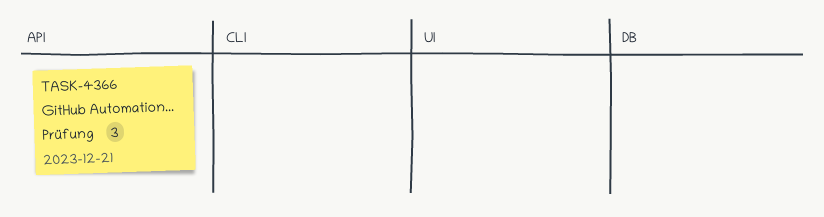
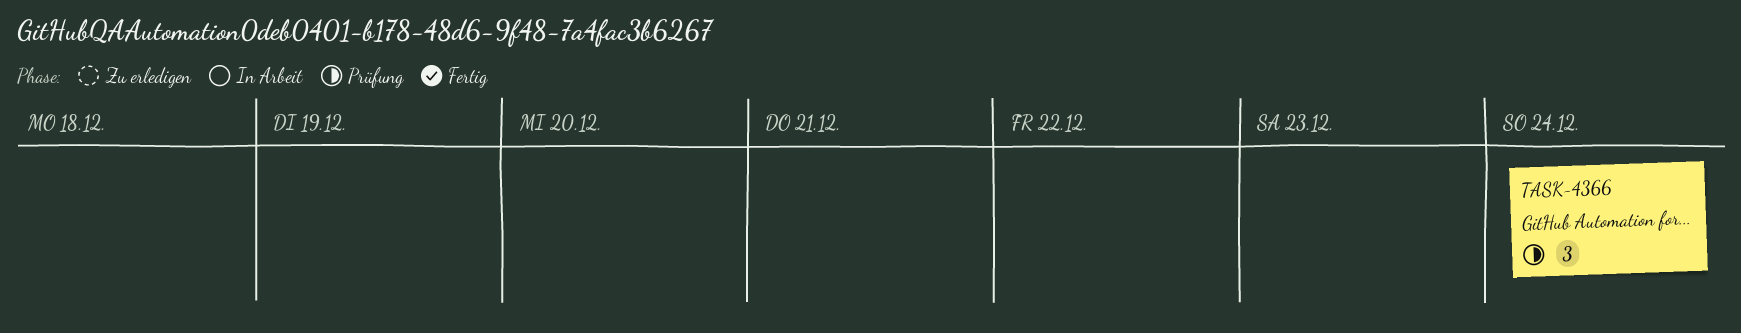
TASK-4366, due: Dec 21 -> Dec 24

